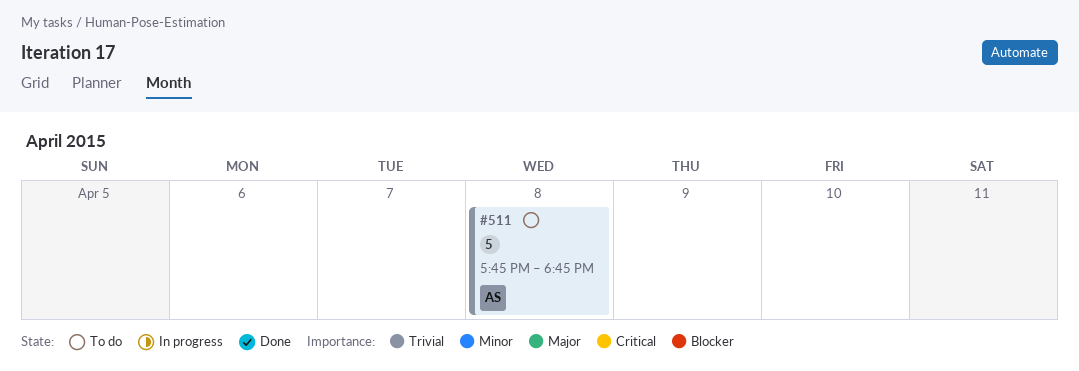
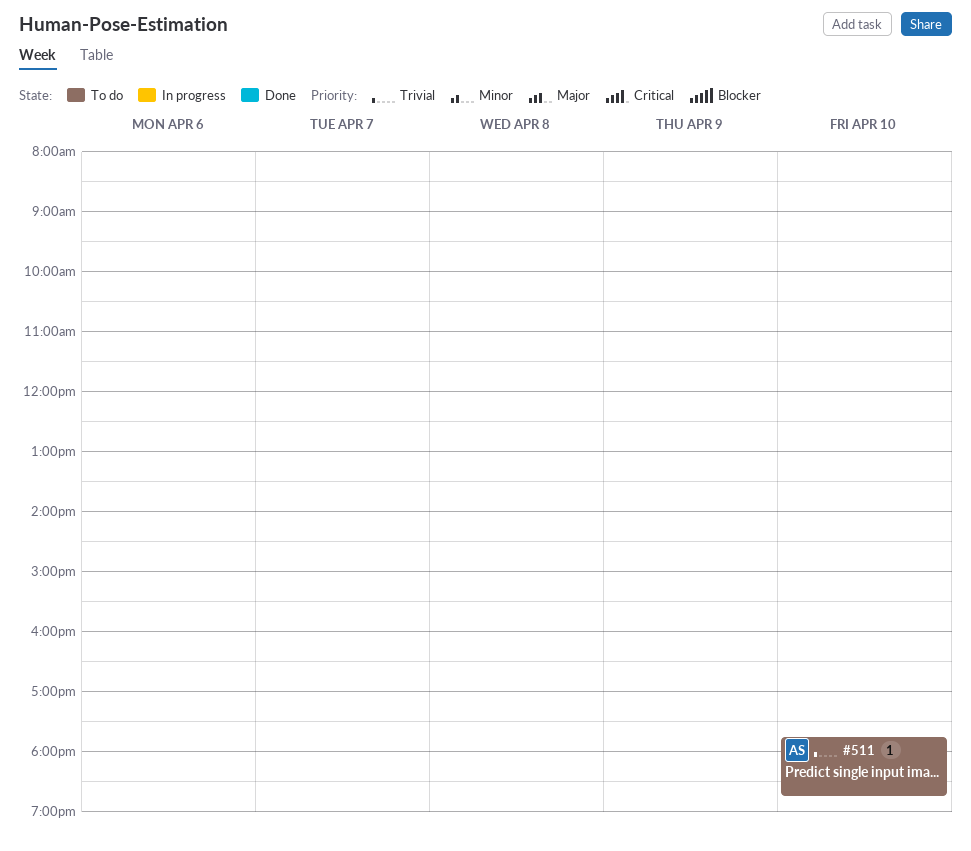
#511, estimate: 5 -> 1
#511, day: Apr 8 -> Apr 10

